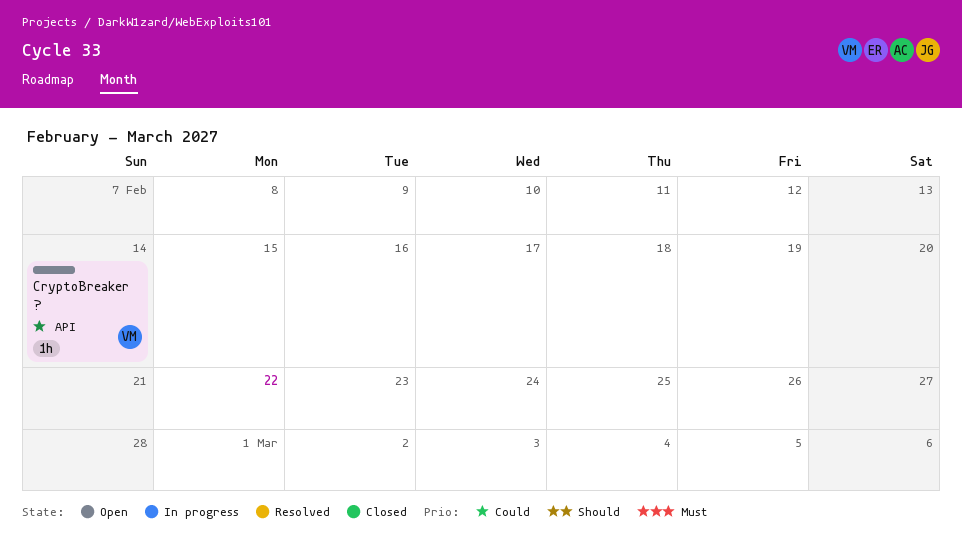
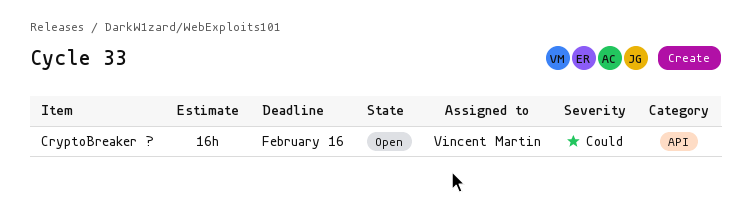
CryptoBreaker ?, estimate: 1h -> 16h
CryptoBreaker ?, due: Feb 14 -> Feb 16

